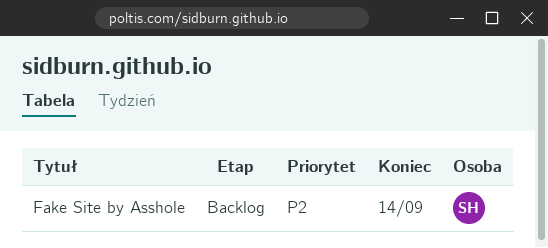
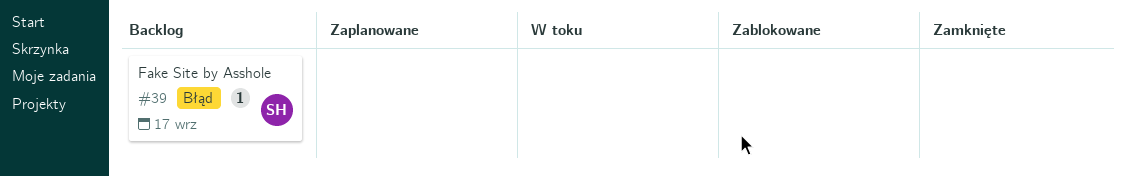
Fake Site by Asshole, due: Sep 14 -> Sep 17

